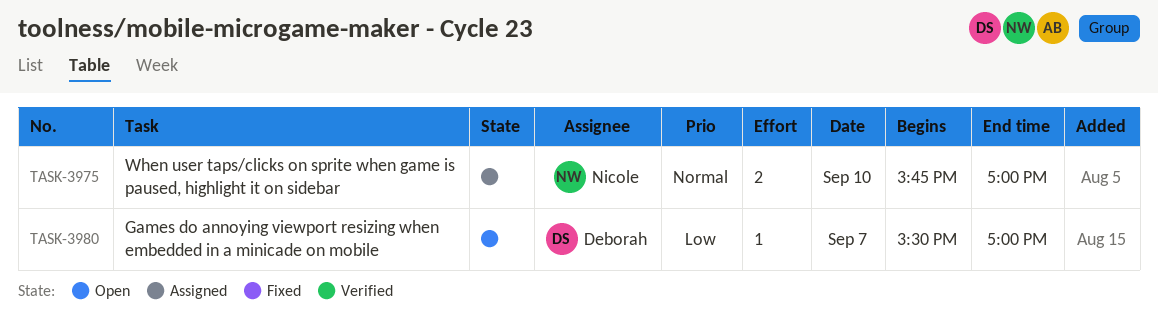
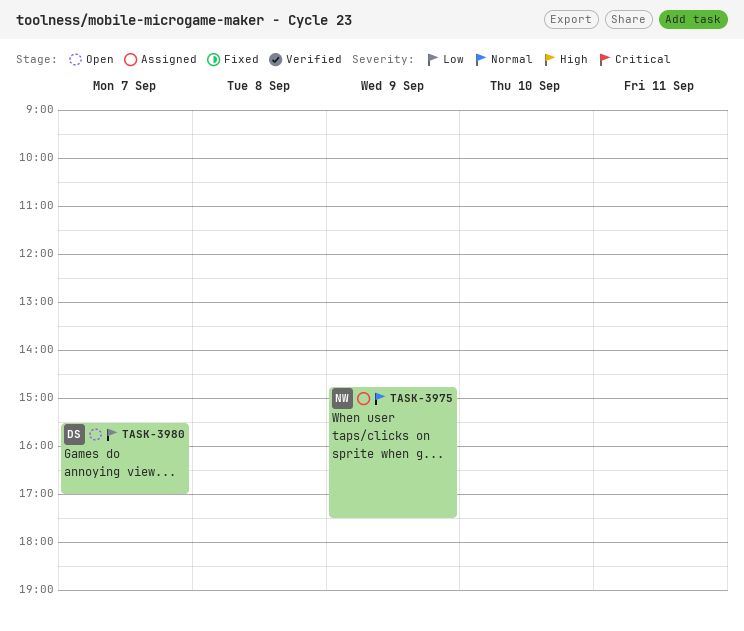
TASK-3975, day: Sep 10 -> Sep 9
TASK-3975, begins: 15:45 -> 14:45
TASK-3975, ends: 17:00 -> 17:30

